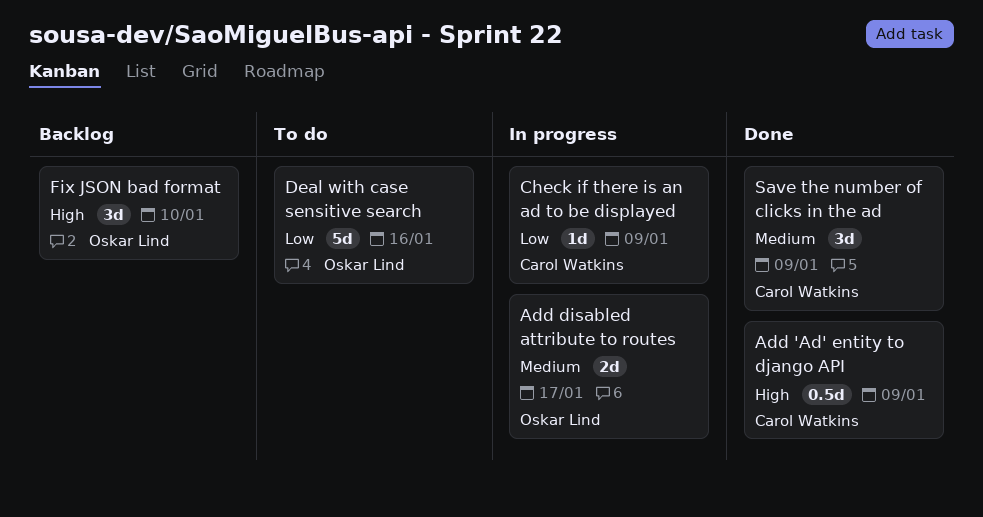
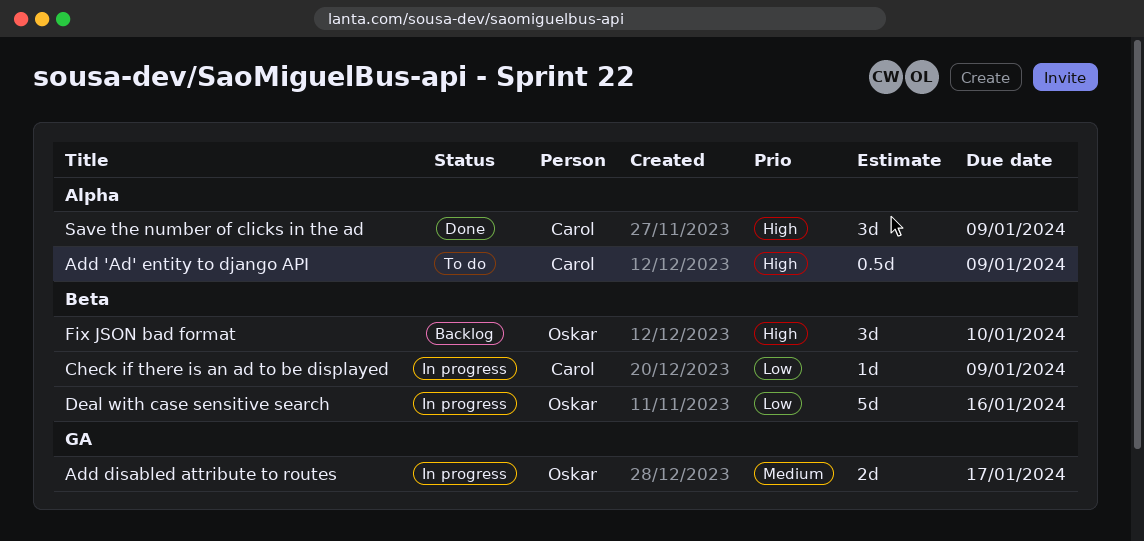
Add 'Ad' entity to django API, status: Done -> To do
Deal with case sensitive search, status: To do -> In progress
Save the number of clicks in the ad, priority: Medium -> High

